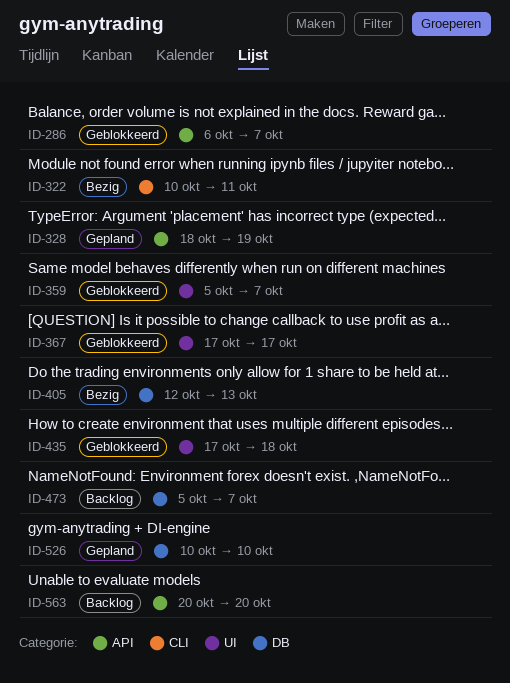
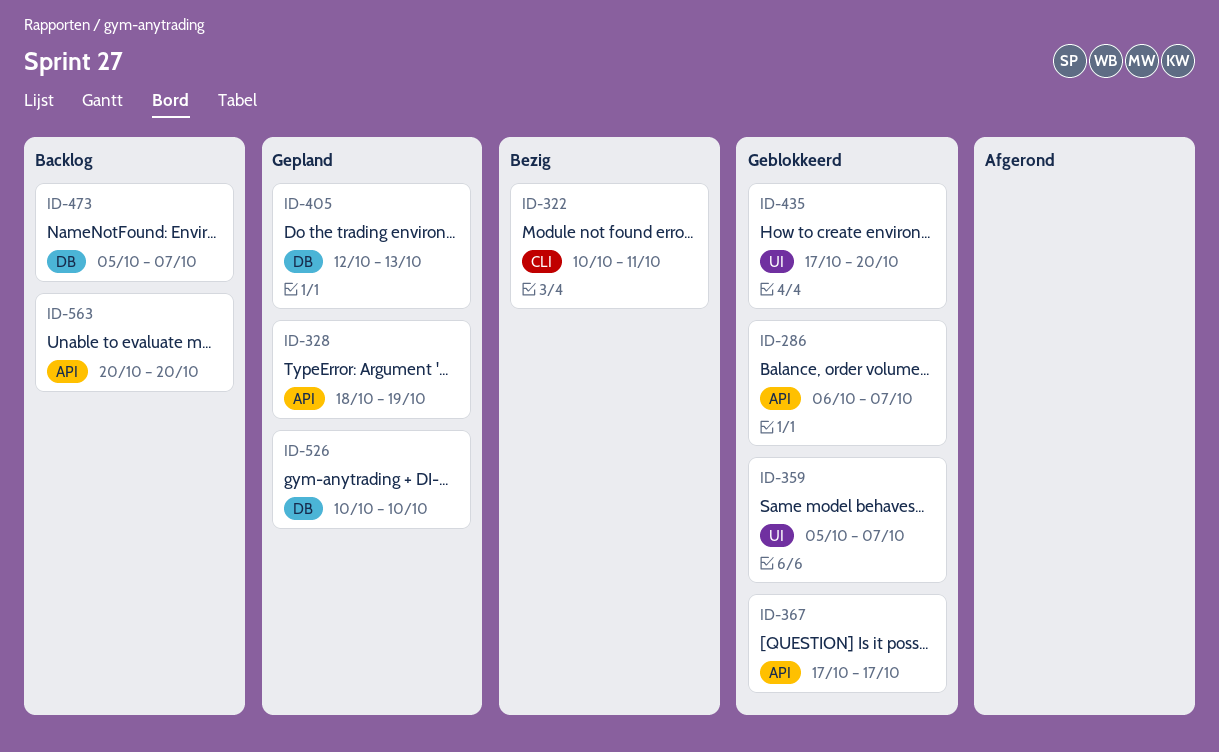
ID-367, label: UI -> API
ID-405, status: Bezig -> Gepland
ID-435, due: Oct 18 -> Oct 20

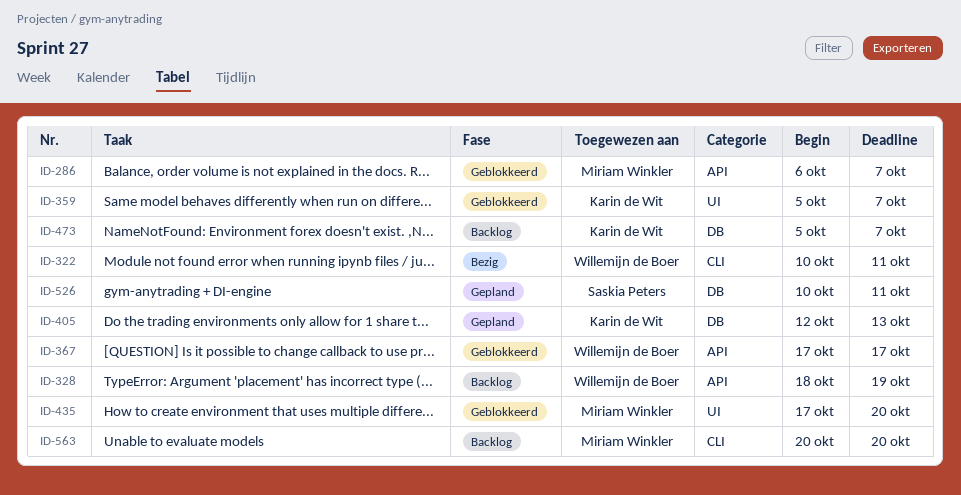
ID-328, status: Gepland -> Backlog
ID-526, due: Oct 10 -> Oct 11
ID-563, label: API -> CLI

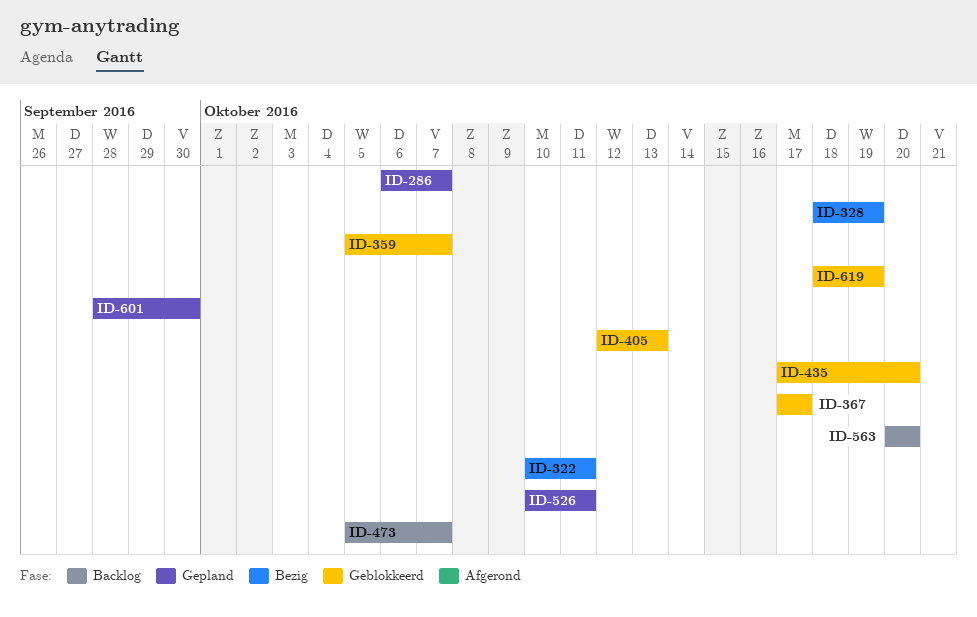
ID-286, status: Geblokkeerd -> Gepland
ID-328, status: Backlog -> Bezig
ID-405, status: Gepland -> Geblokkeerd
ID-601: none -> present
ID-619: none -> present

